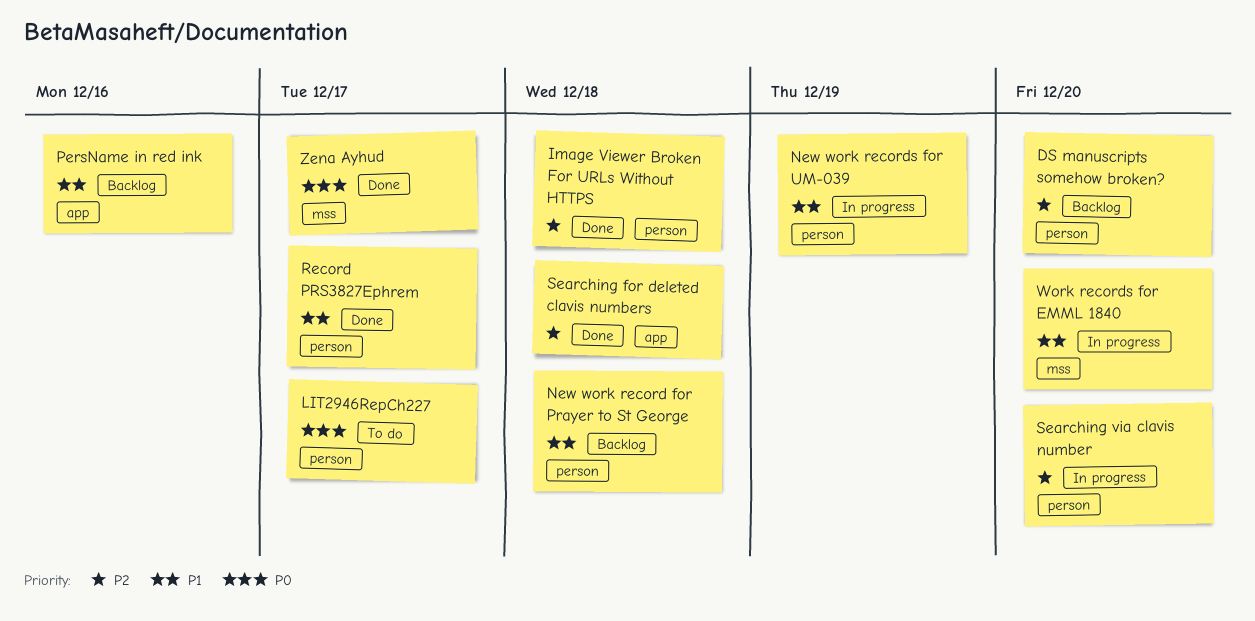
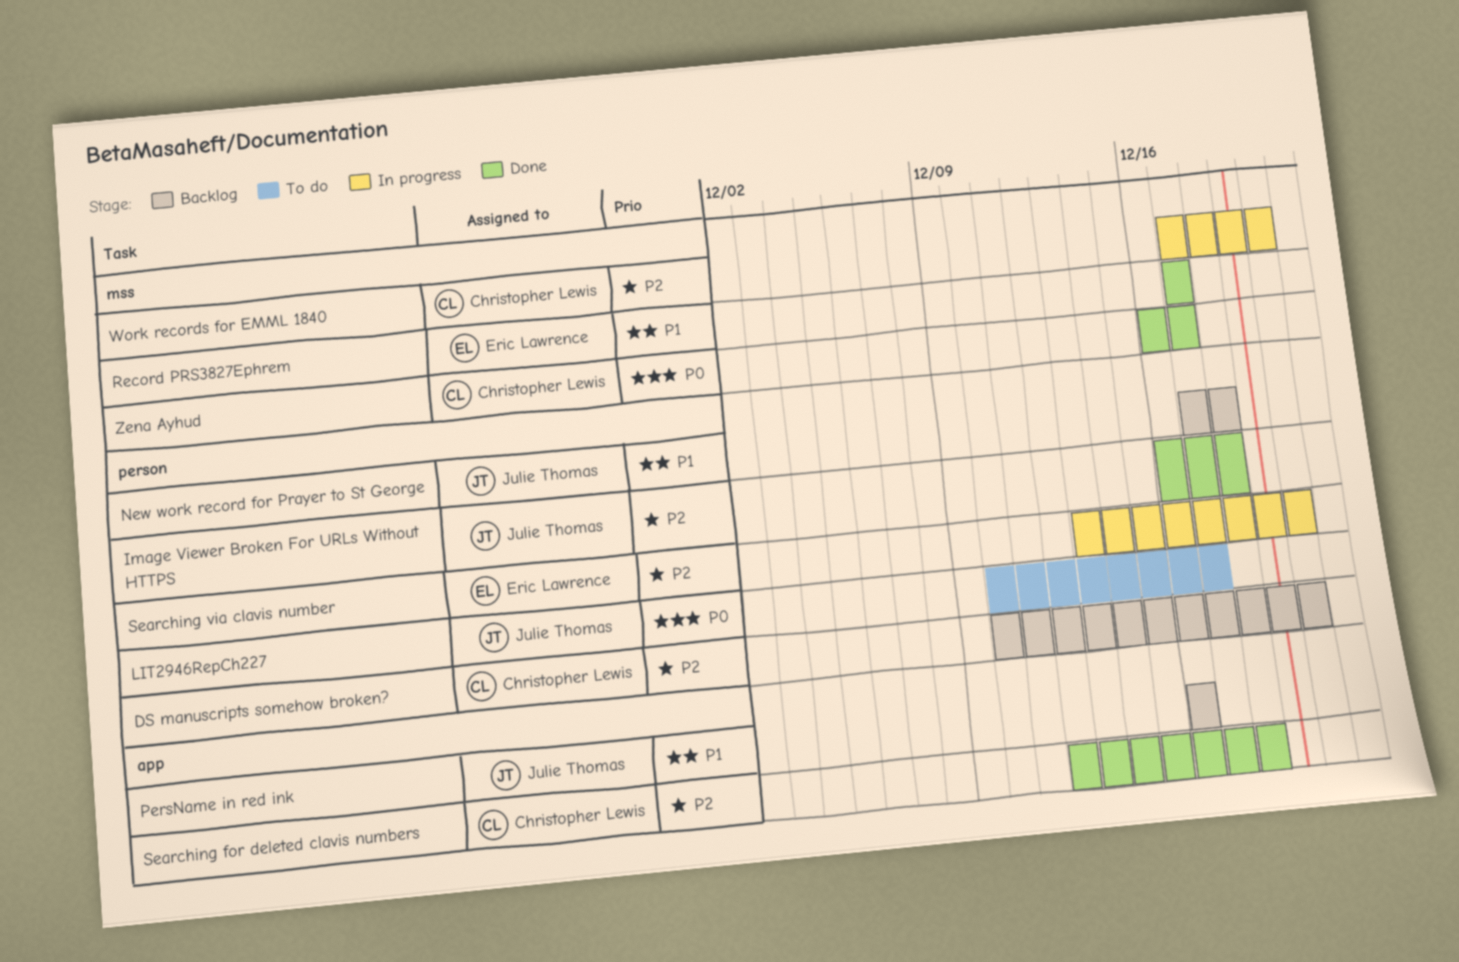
New work records for UM-039: present -> none
Record PRS3827Ephrem, label: person -> mss
Work records for EMML 1840, priority: P1 -> P2

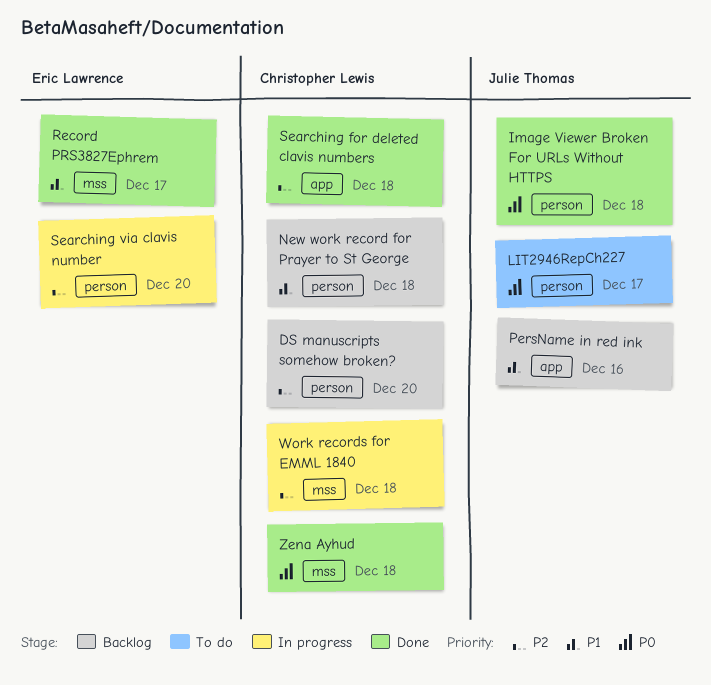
Image Viewer Broken For URLs Without HTTPS, priority: P2 -> P0
New work record for Prayer to St George, owner: Julie Thomas -> Christopher Lewis
Work records for EMML 1840, due: Dec 20 -> Dec 18
Zena Ayhud, due: Dec 17 -> Dec 18

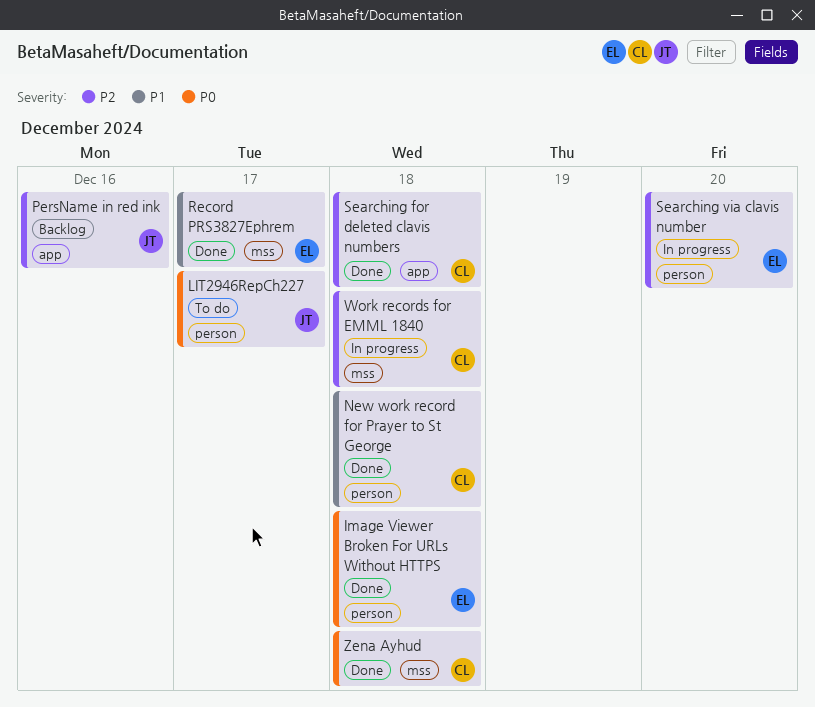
DS manuscripts somehow broken?: present -> none
Image Viewer Broken For URLs Without HTTPS, owner: Julie Thomas -> Eric Lawrence
New work record for Prayer to St George, status: Backlog -> Done
PersName in red ink, priority: P1 -> P2

